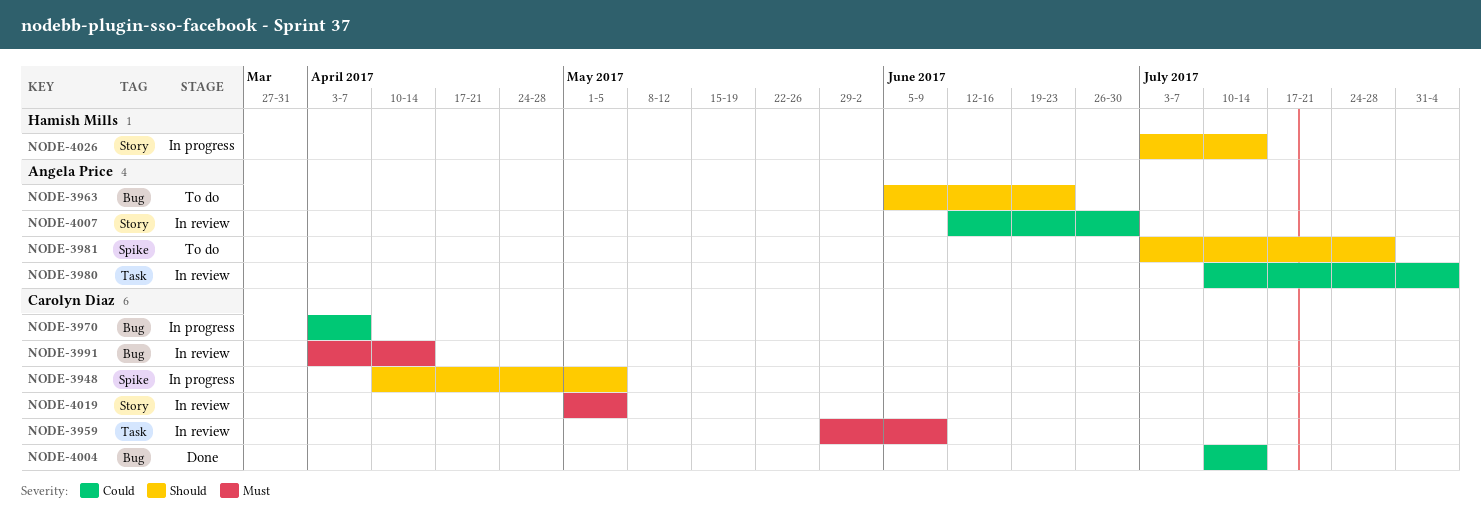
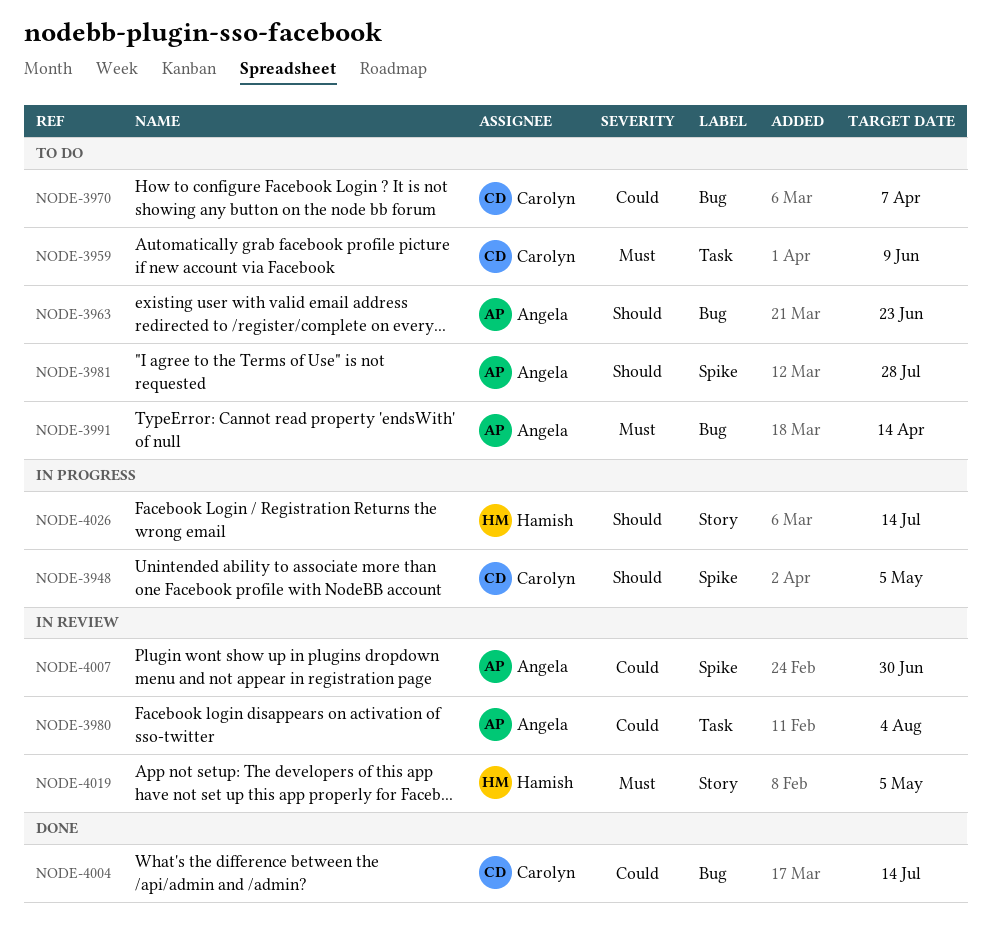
NODE-3959, status: In review -> To do
NODE-3970, status: In progress -> To do
NODE-3991, status: In review -> To do
NODE-3991, owner: Carolyn Diaz -> Angela Price
NODE-4007, label: Story -> Spike
NODE-4019, owner: Carolyn Diaz -> Hamish Mills

